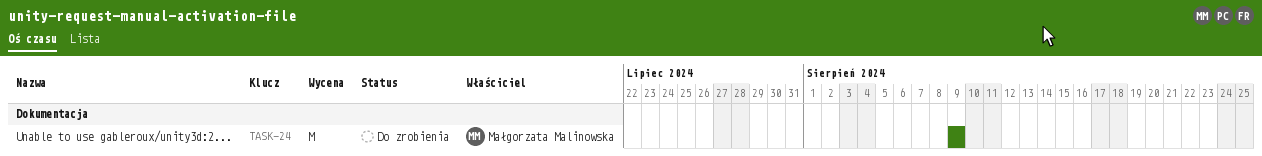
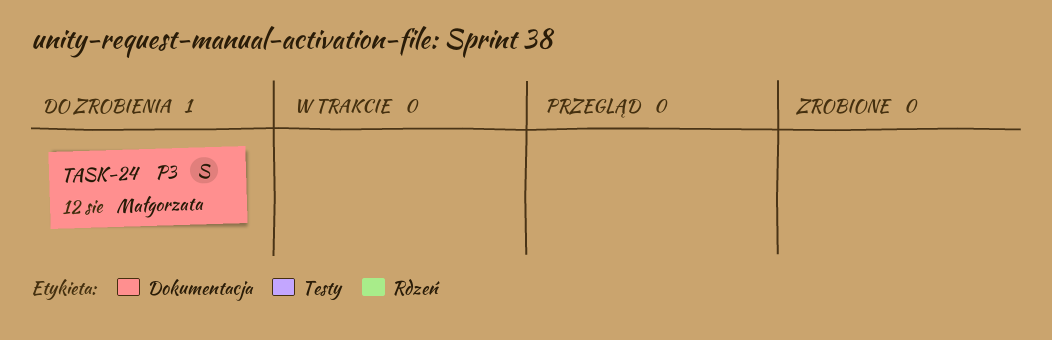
TASK-24, estimate: M -> S
TASK-24, due: Aug 9 -> Aug 12

